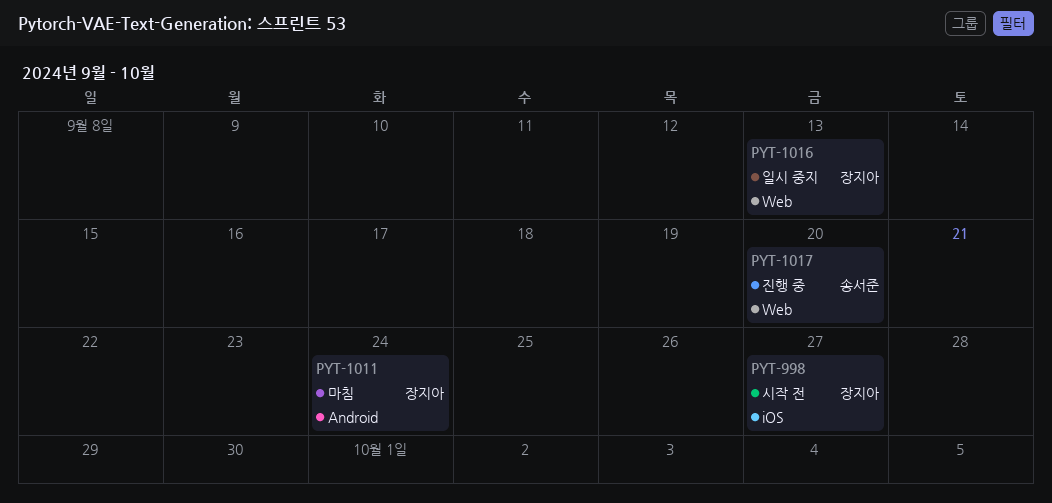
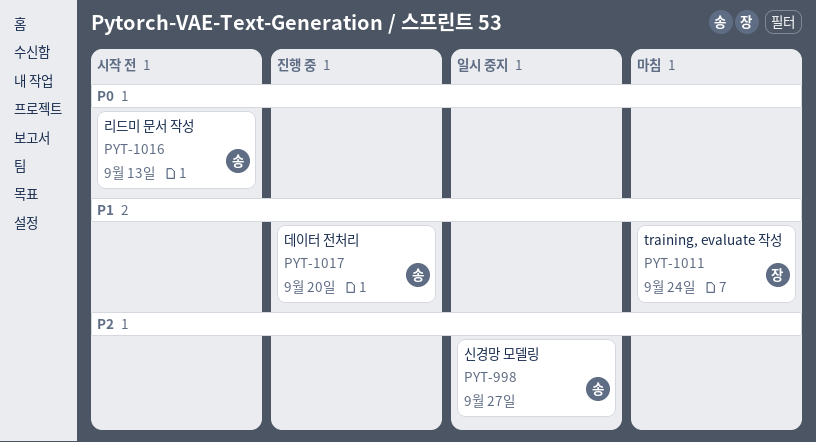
PYT-998, status: 시작 전 -> 일시 중지
PYT-998, owner: 장지아 -> 송서준
PYT-1016, status: 일시 중지 -> 시작 전
PYT-1016, owner: 장지아 -> 송서준

